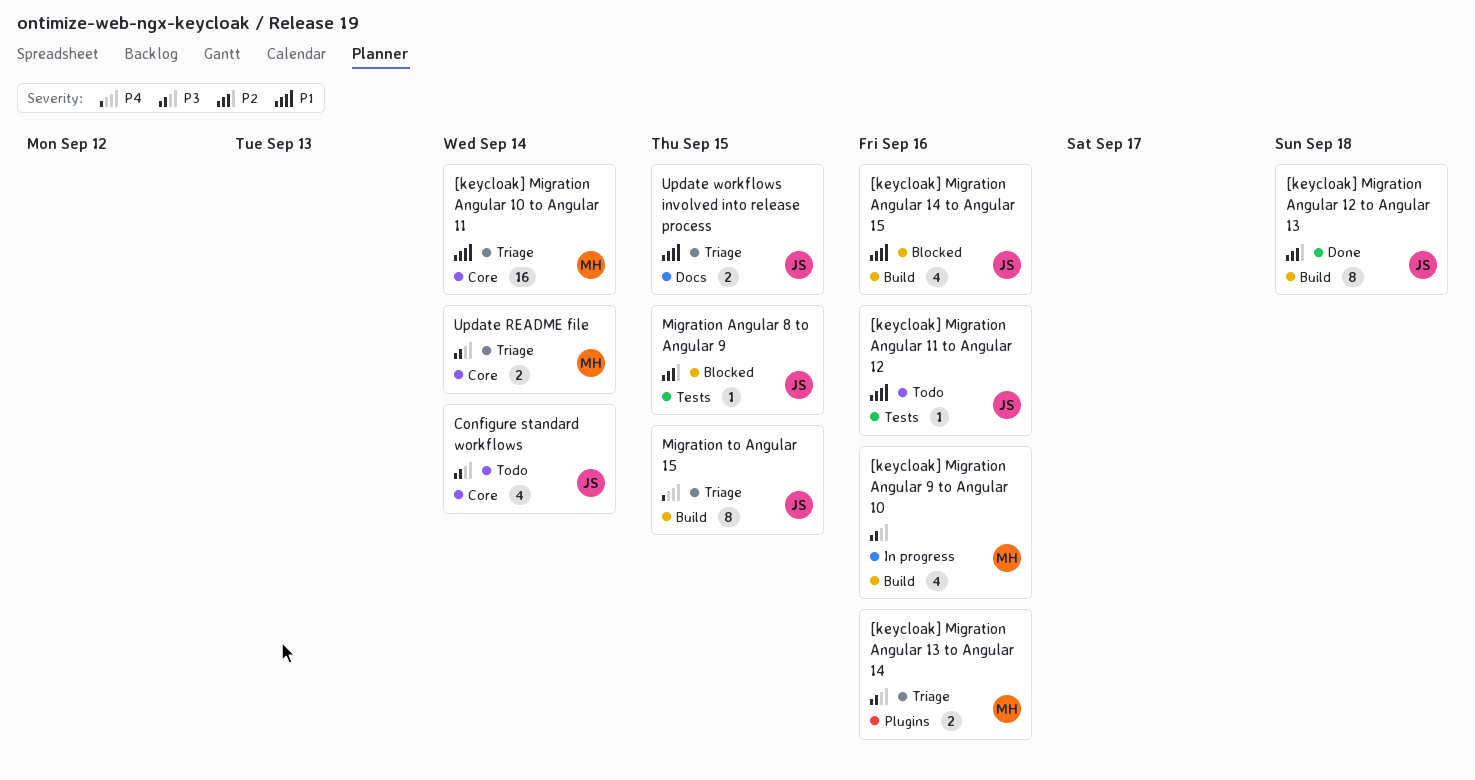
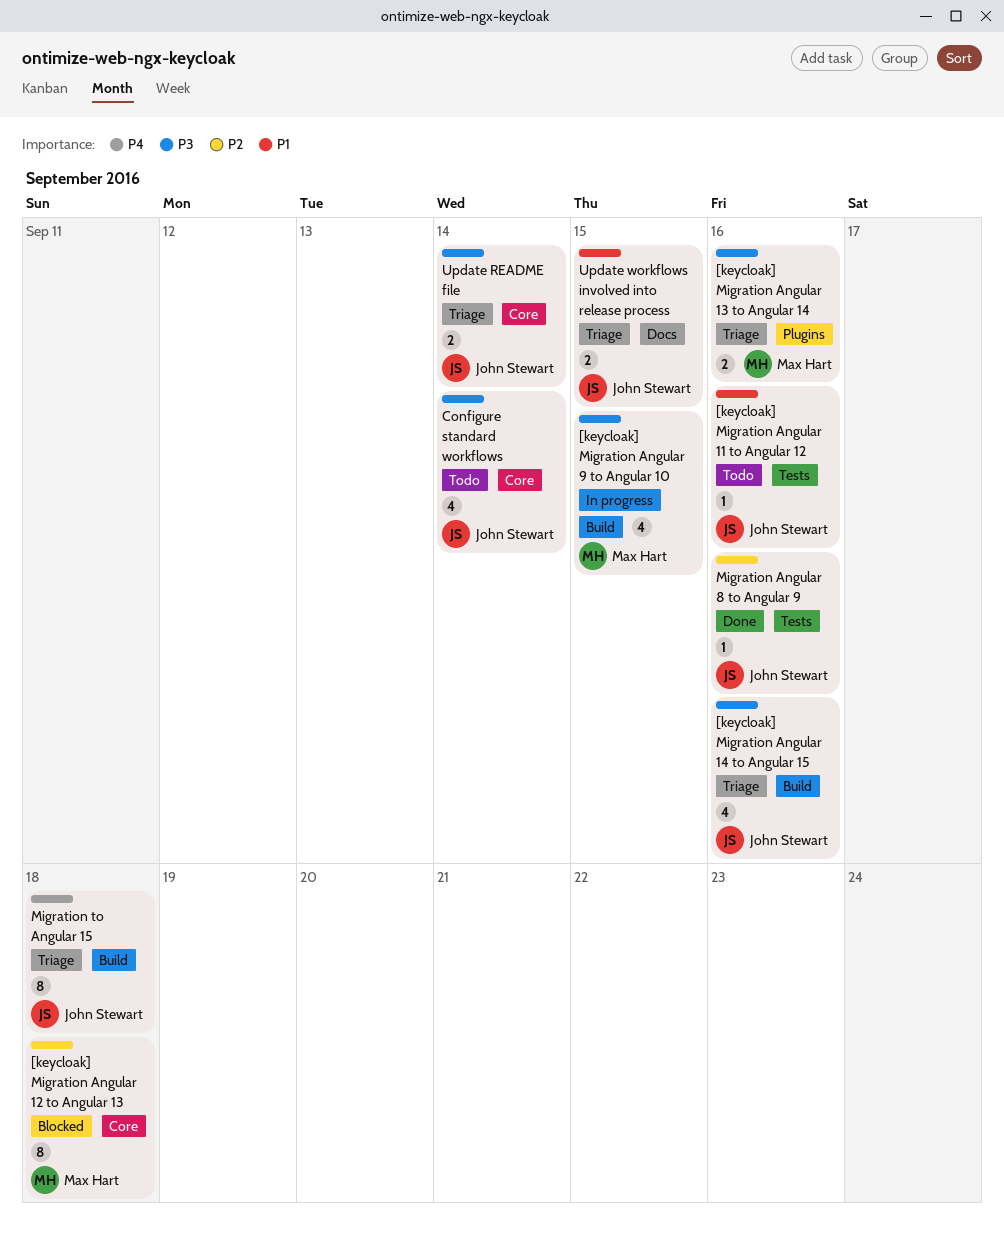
[keycloak] Migration Angular 10 to Angular 11: present -> none
[keycloak] Migration Angular 12 to Angular 13, status: Done -> Blocked
[keycloak] Migration Angular 12 to Angular 13, owner: John Stewart -> Max Hart
[keycloak] Migration Angular 12 to Angular 13, label: Build -> Core
[keycloak] Migration Angular 14 to Angular 15, status: Blocked -> Triage
[keycloak] Migration Angular 14 to Angular 15, priority: P1 -> P3
[keycloak] Migration Angular 9 to Angular 10, due: Sep 16 -> Sep 15
Migration Angular 8 to Angular 9, status: Blocked -> Done
Migration Angular 8 to Angular 9, due: Sep 15 -> Sep 16
Migration to Angular 15, due: Sep 15 -> Sep 18
Update README file, owner: Max Hart -> John Stewart

